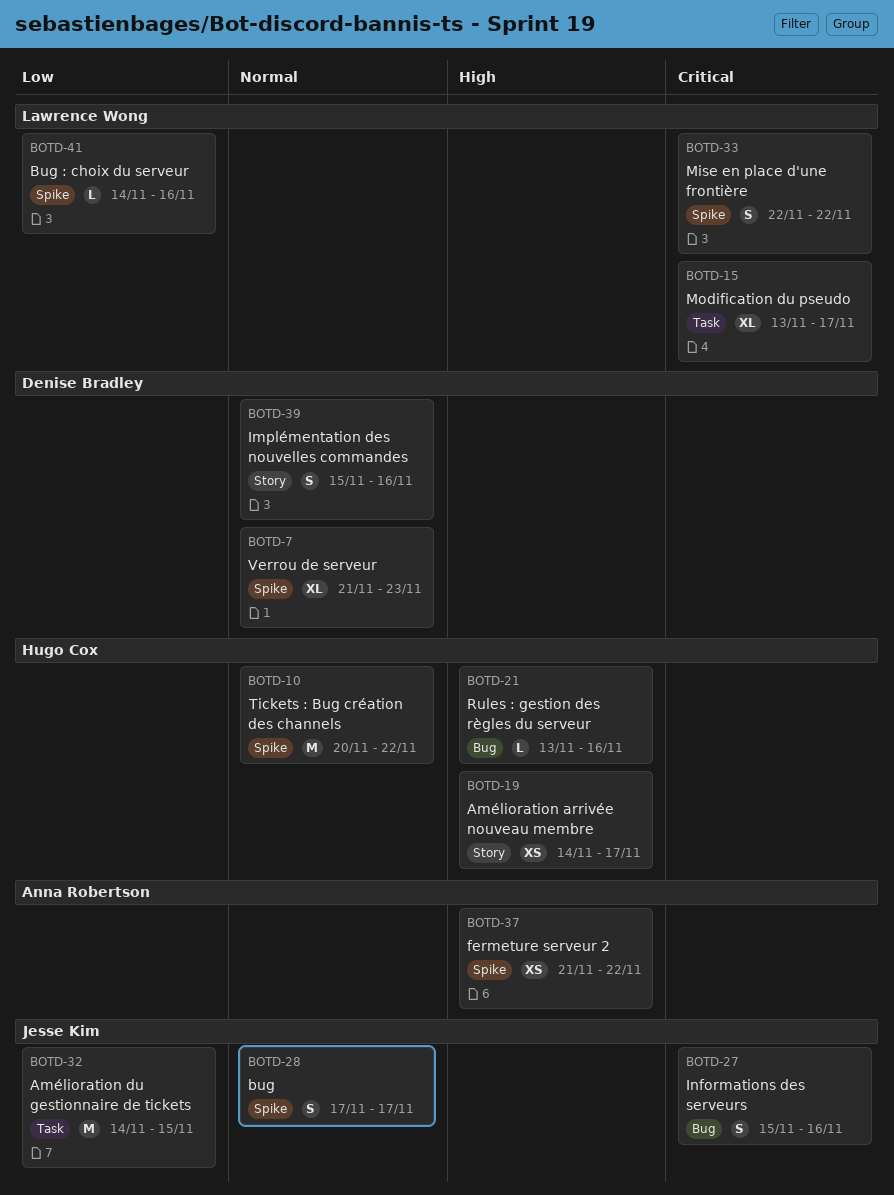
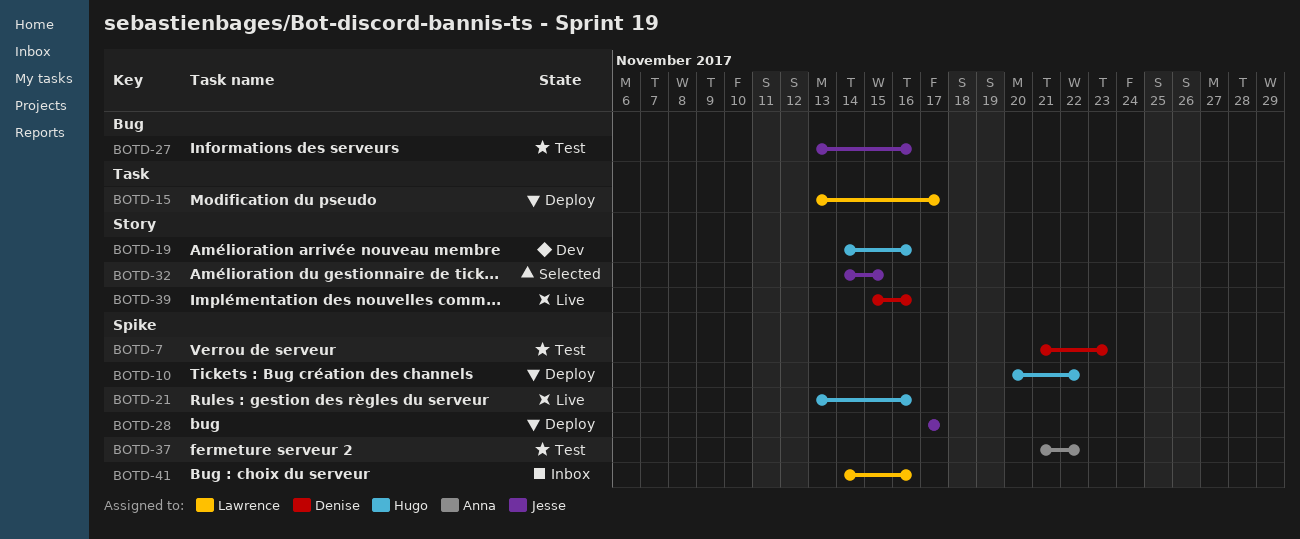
BOTD-19, due: Nov 17 -> Nov 16
BOTD-21, label: Bug -> Spike
BOTD-27, start: Nov 15 -> Nov 13
BOTD-32, label: Task -> Story
BOTD-33: present -> none

